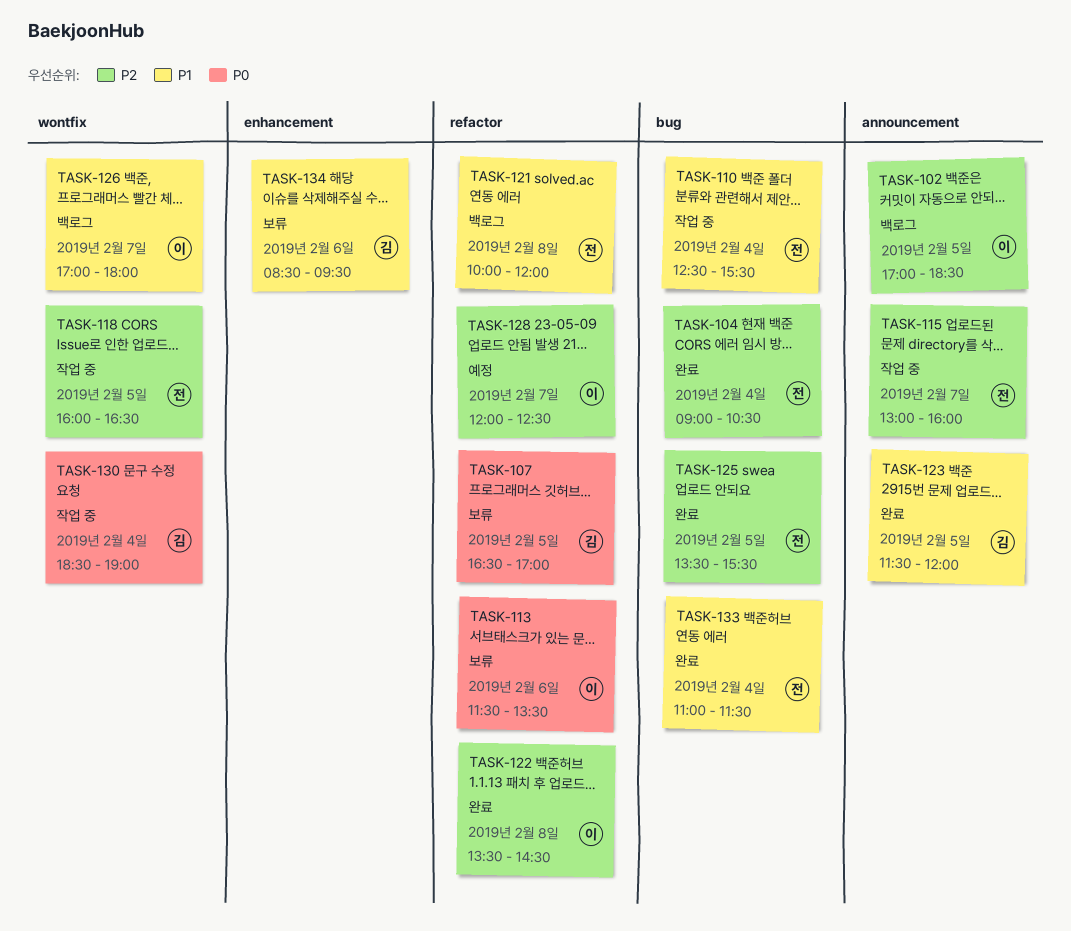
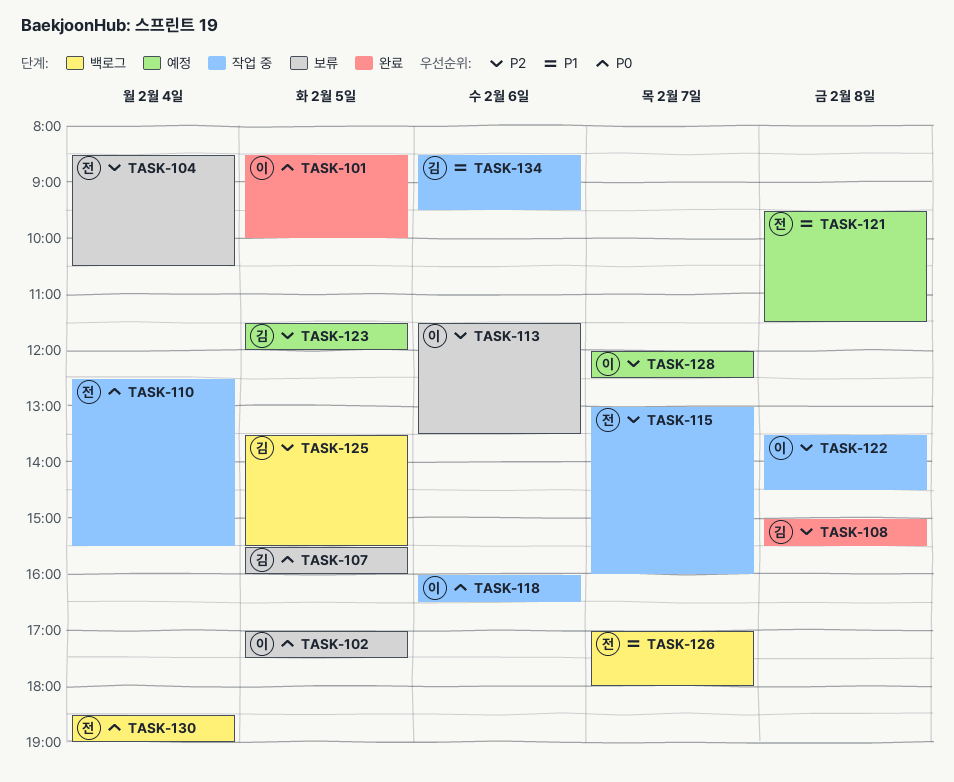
TASK-101: none -> present
TASK-102, status: 백로그 -> 보류
TASK-102, priority: P2 -> P0
TASK-102, ends: 18:30 -> 17:30
TASK-104, status: 완료 -> 보류
TASK-104, begins: 09:00 -> 08:30
TASK-107, begins: 16:30 -> 15:30
TASK-107, ends: 17:00 -> 16:00
TASK-108: none -> present
TASK-110, priority: P1 -> P0
TASK-113, priority: P0 -> P2
TASK-118, owner: 전 -> 이
TASK-118, priority: P2 -> P0
TASK-118, day: Feb 5 -> Feb 6
TASK-121, status: 백로그 -> 예정
TASK-121, begins: 10:00 -> 09:30
TASK-121, ends: 12:00 -> 11:30
TASK-122, status: 완료 -> 작업 중
TASK-123, status: 완료 -> 예정
TASK-123, priority: P1 -> P2
TASK-125, status: 완료 -> 백로그
TASK-125, owner: 전 -> 김
TASK-126, owner: 이 -> 전
TASK-130, status: 작업 중 -> 백로그
TASK-130, owner: 김 -> 전
TASK-133: present -> none
TASK-134, status: 보류 -> 작업 중

